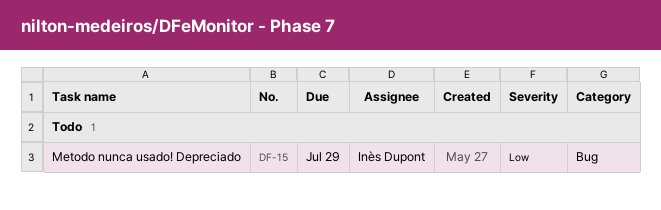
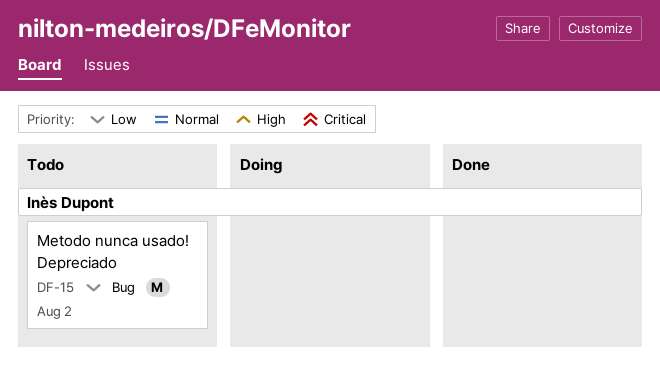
DF-15, due: Jul 29 -> Aug 2

